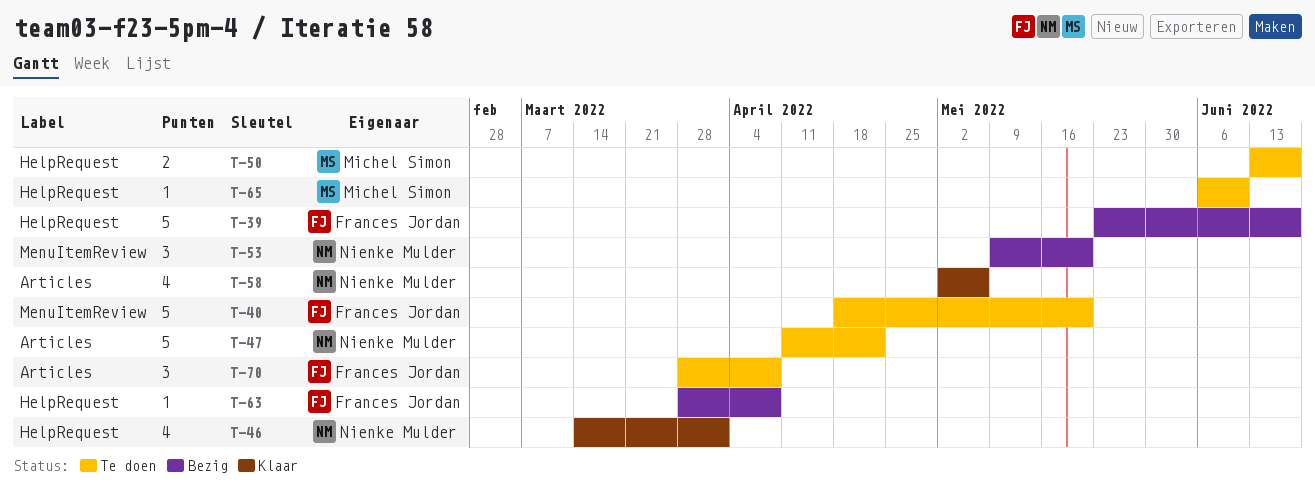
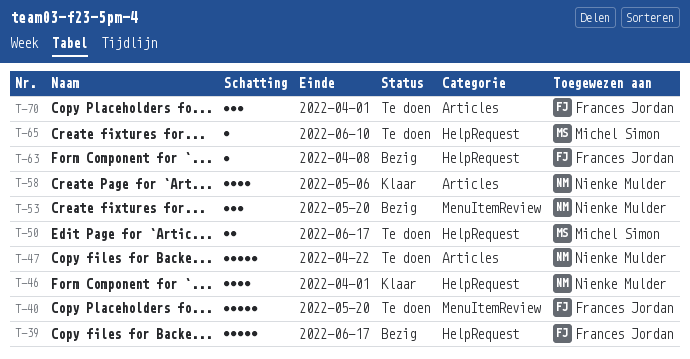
T-70, due: Apr 8 -> Apr 1

